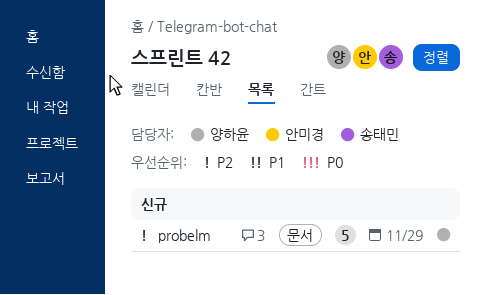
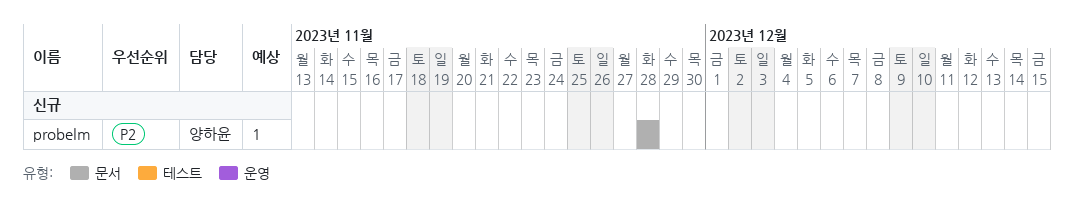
probelm, estimate: 5 -> 1
probelm, due: Nov 29 -> Nov 28

